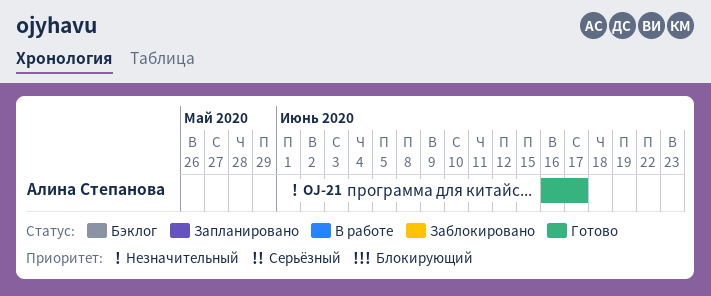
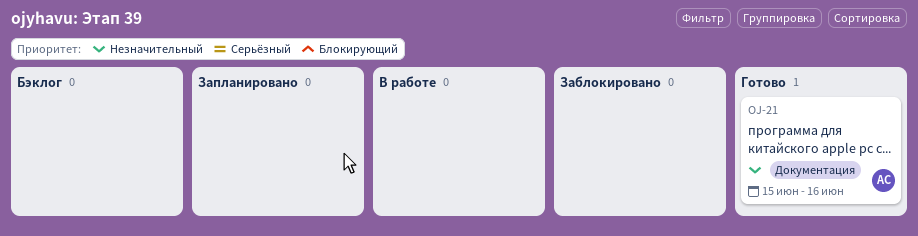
OJ-21, start: Jun 16 -> Jun 15
OJ-21, due: Jun 17 -> Jun 16

